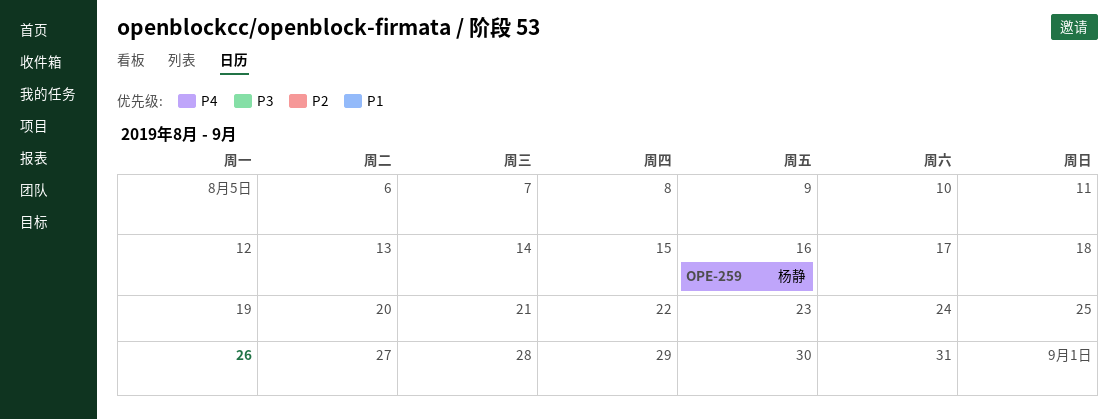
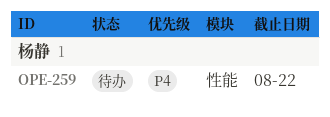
OPE-259, due: Aug 16 -> Aug 22

